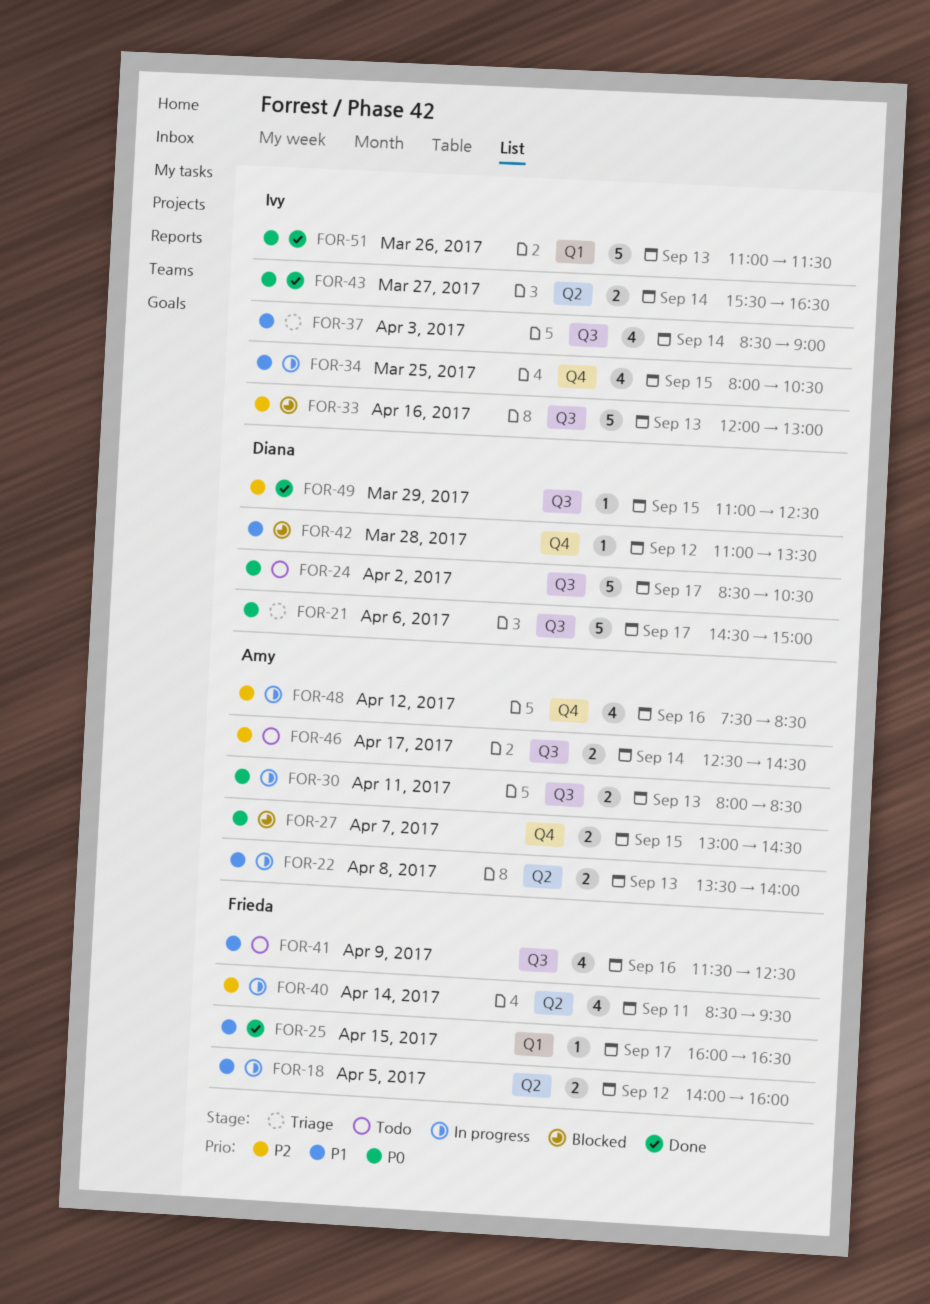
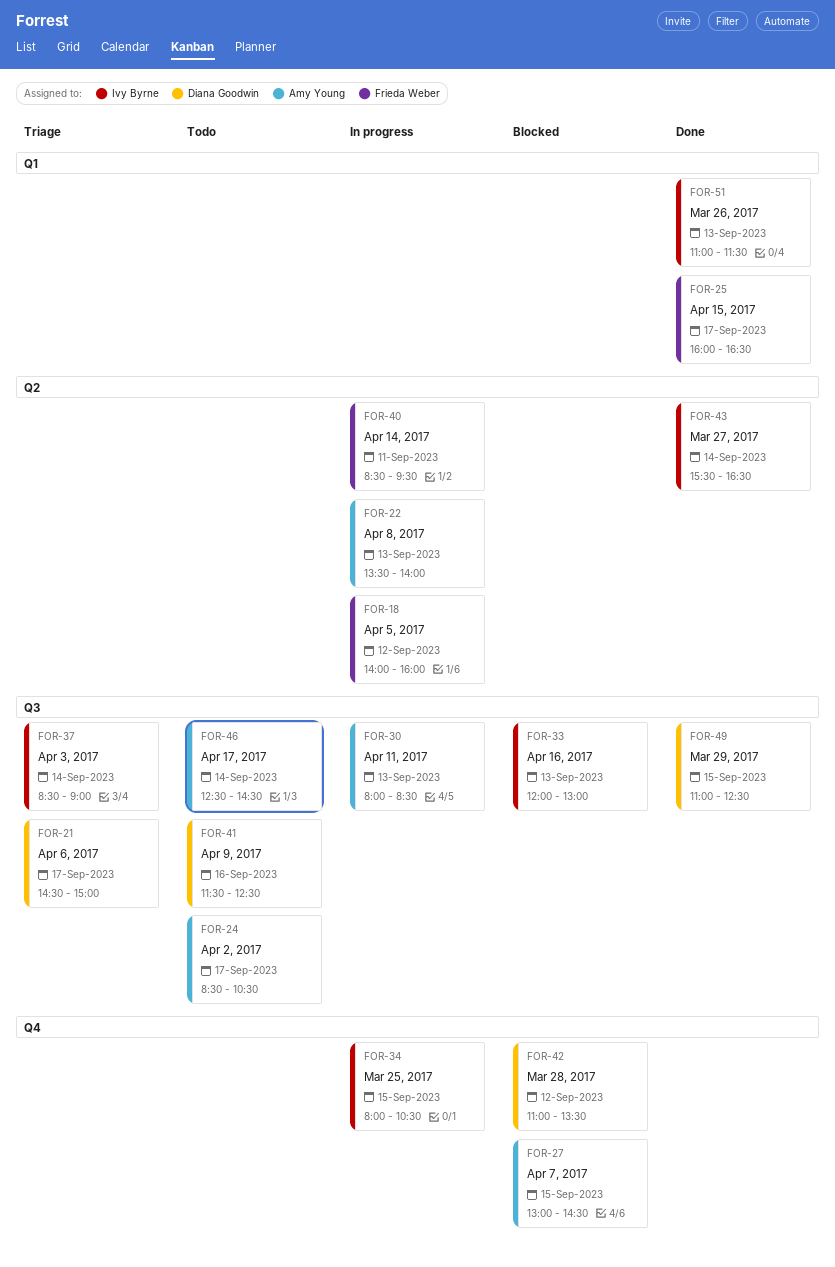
FOR-24, owner: Diana Goodwin -> Amy Young
FOR-41, owner: Frieda Weber -> Diana Goodwin
FOR-48: present -> none

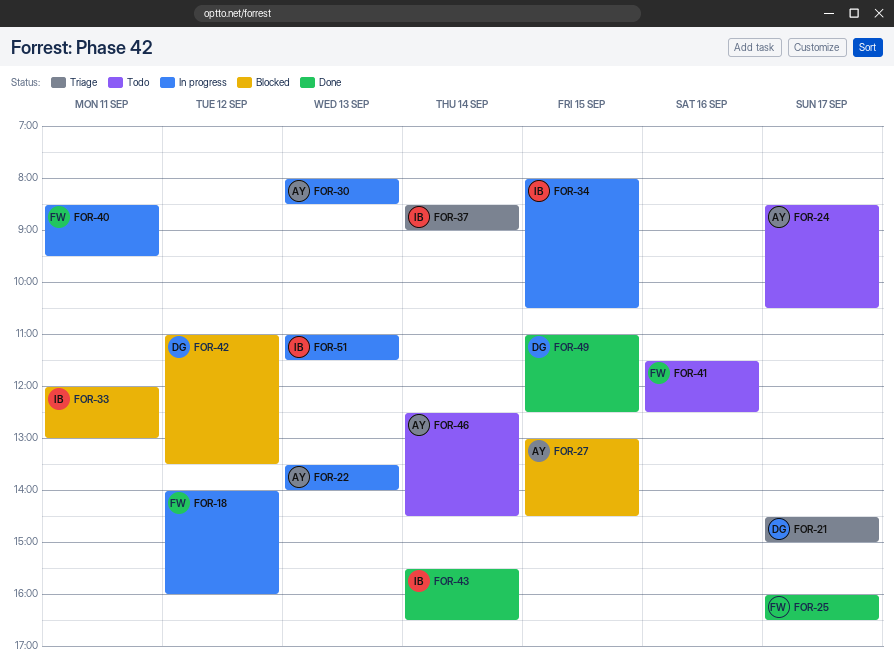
FOR-33, day: Sep 13 -> Sep 11
FOR-41, owner: Diana Goodwin -> Frieda Weber
FOR-51, status: Done -> In progress

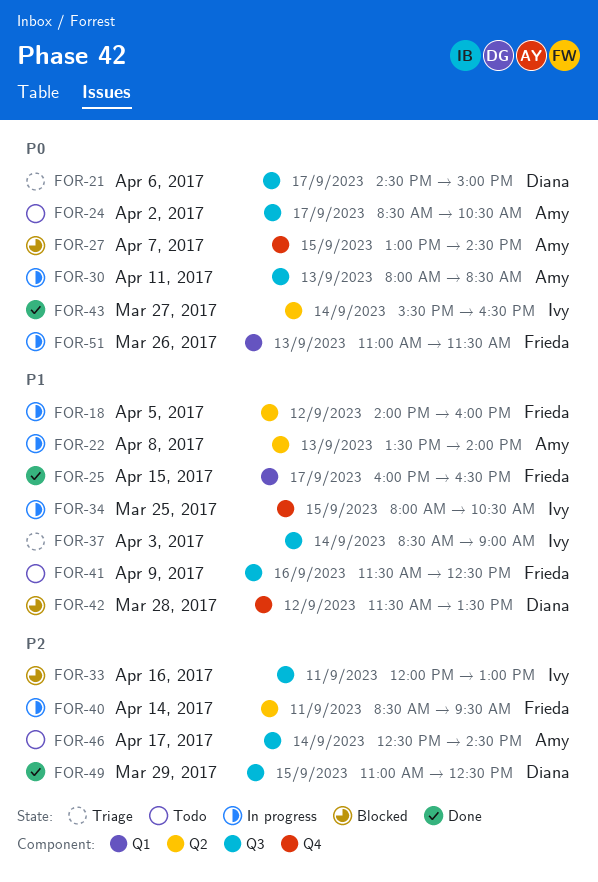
FOR-42, begins: 11:00 -> 11:30
FOR-51, owner: Ivy -> Frieda

